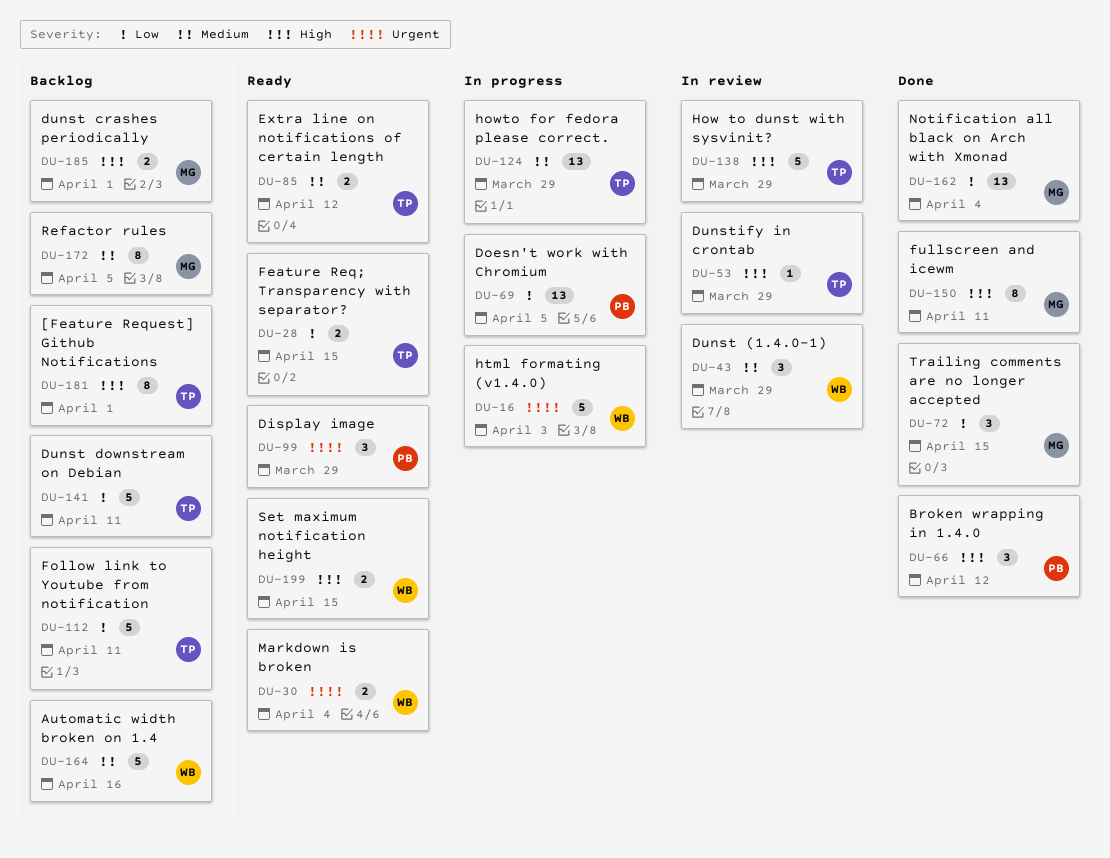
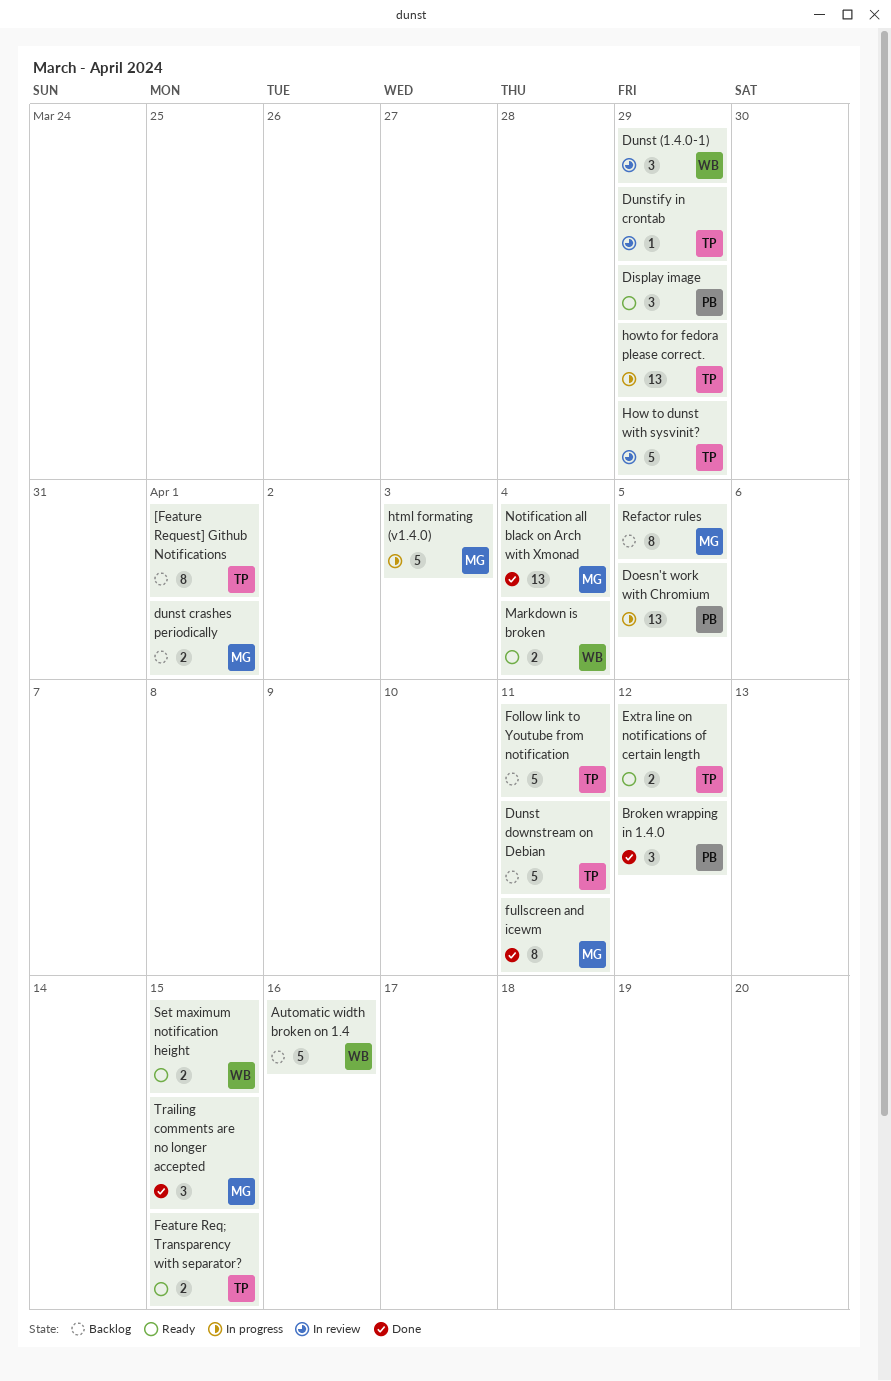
html formating (v1.4.0), owner: WB -> MG

